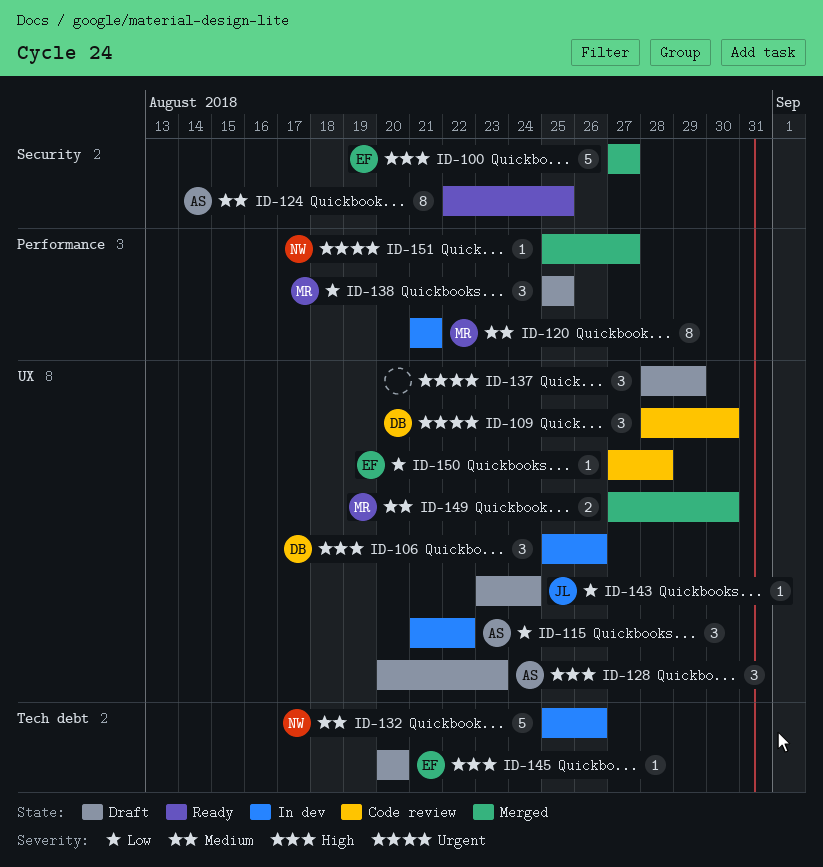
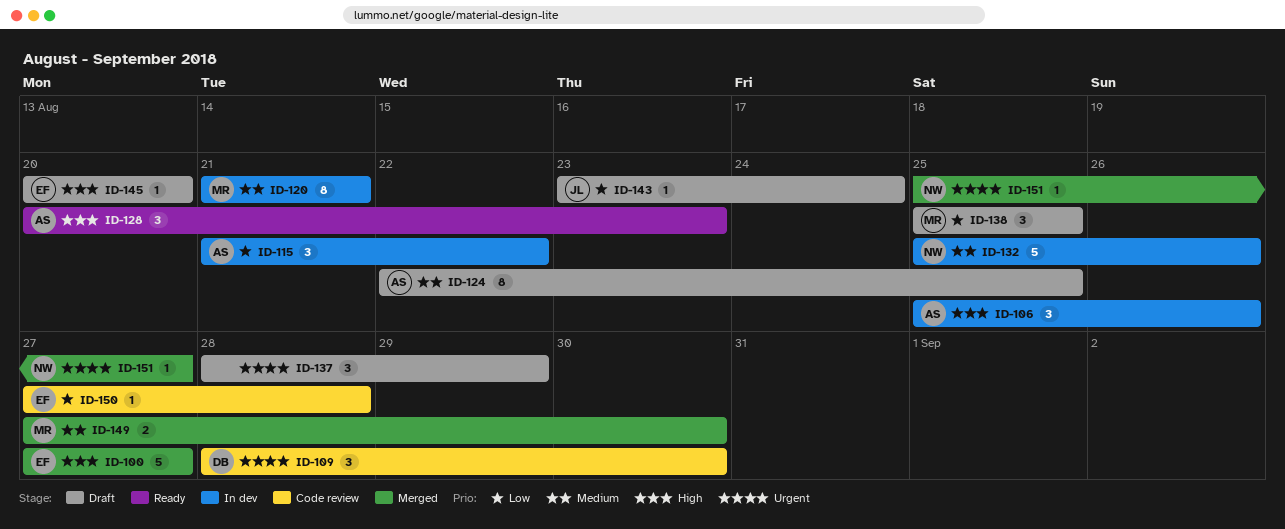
ID-106, owner: DB -> AS
ID-124, status: Ready -> Draft
ID-128, status: Draft -> Ready

